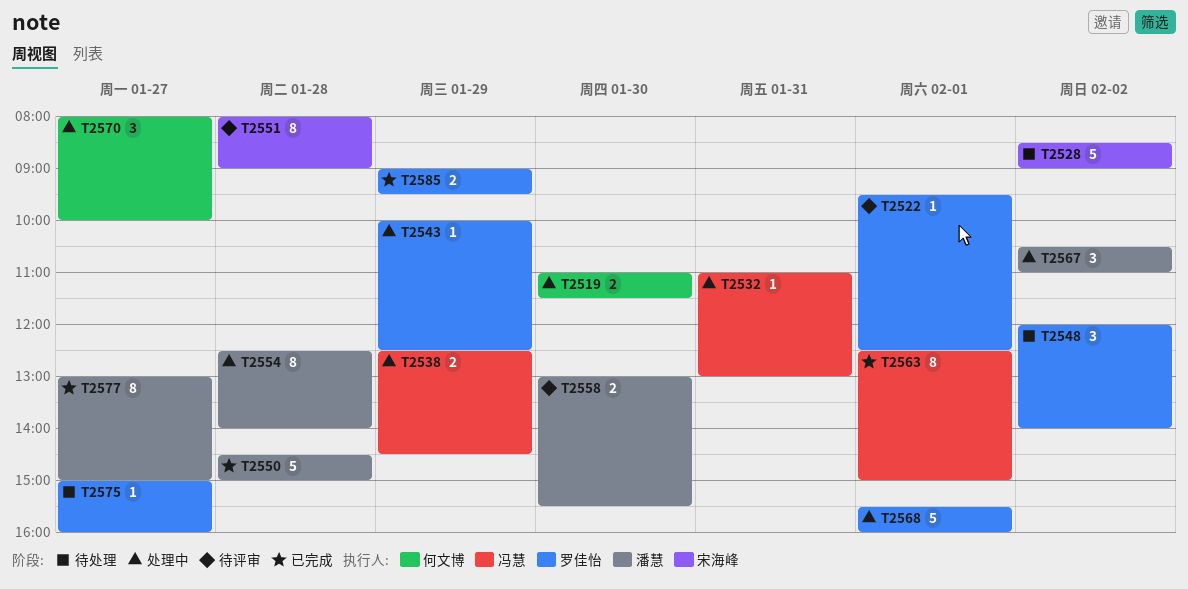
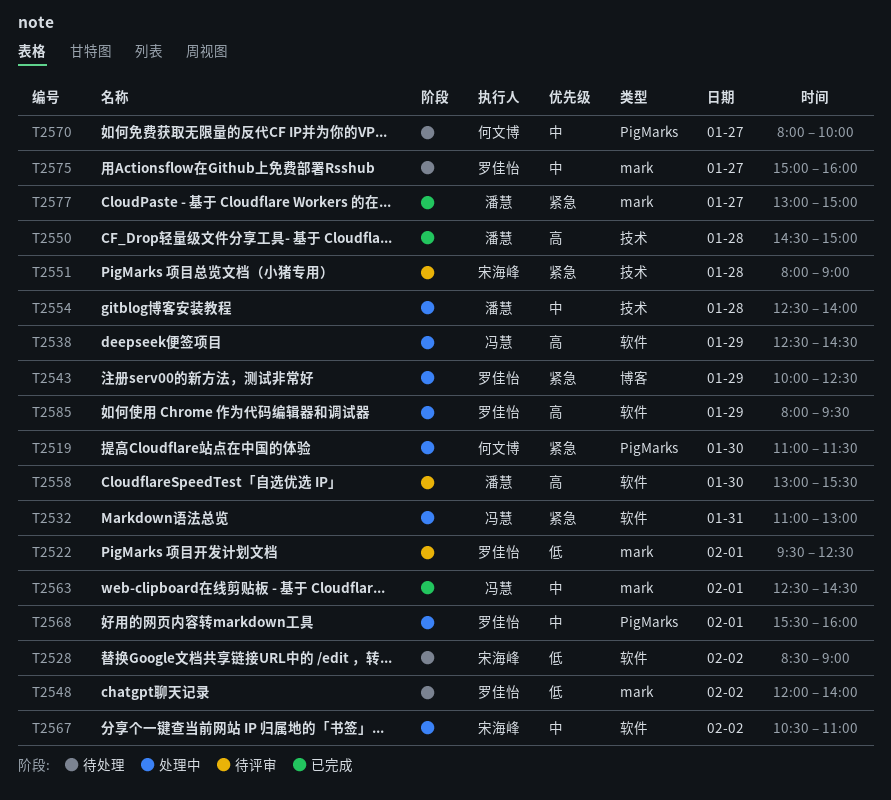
T2563, ends: 15:00 -> 14:30
T2567, owner: 潘慧 -> 宋海峰
T2570, status: 处理中 -> 待处理
T2585, status: 已完成 -> 处理中
T2585, begins: 09:00 -> 08:00

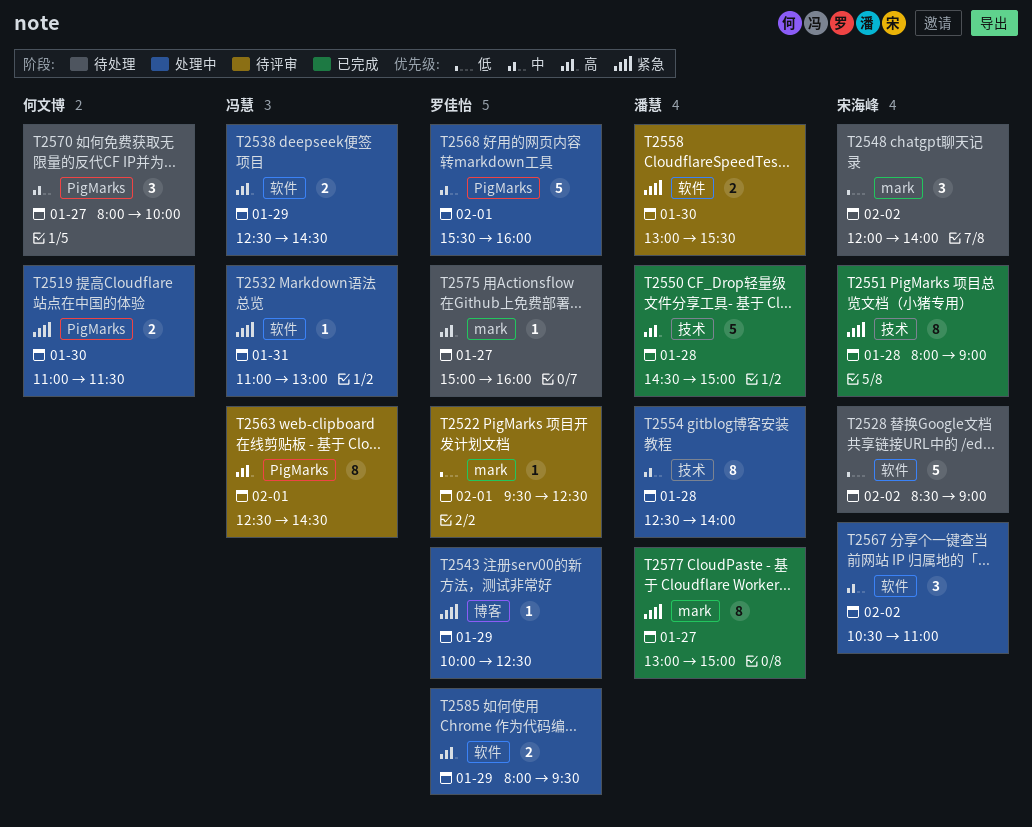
T2548, owner: 罗佳怡 -> 宋海峰
T2551, status: 待评审 -> 已完成
T2558, priority: 高 -> 紧急
T2563, status: 已完成 -> 待评审
T2563, priority: 中 -> 高
T2563, label: mark -> PigMarks
T2575, priority: 中 -> 高

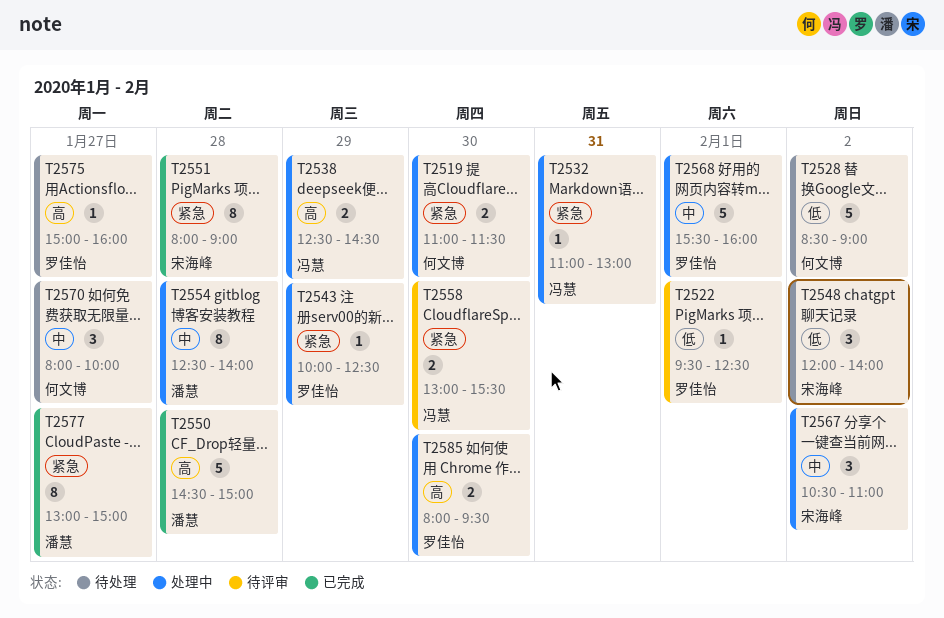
T2528, owner: 宋海峰 -> 何文博
T2558, owner: 潘慧 -> 冯慧
T2563: present -> none
T2585, day: Jan 29 -> Jan 30

